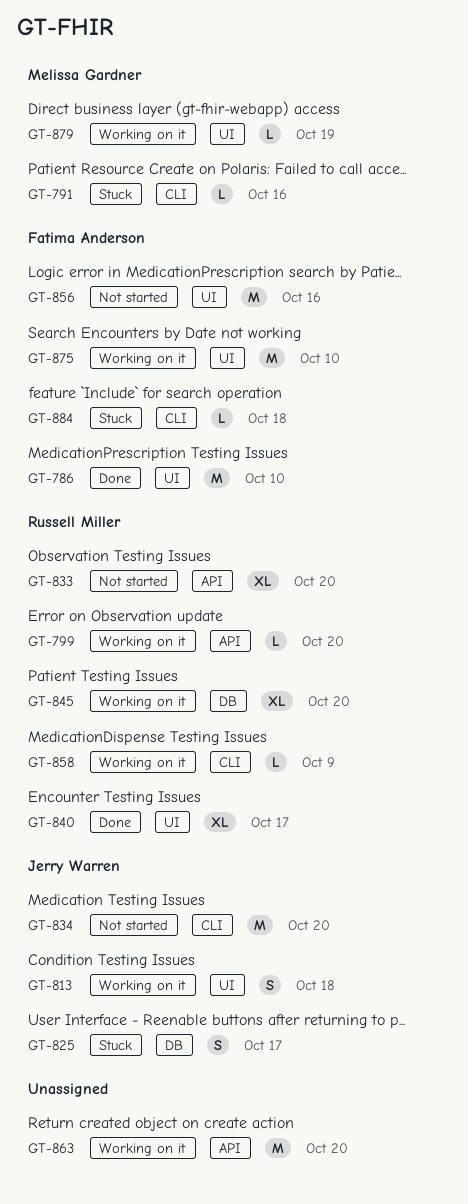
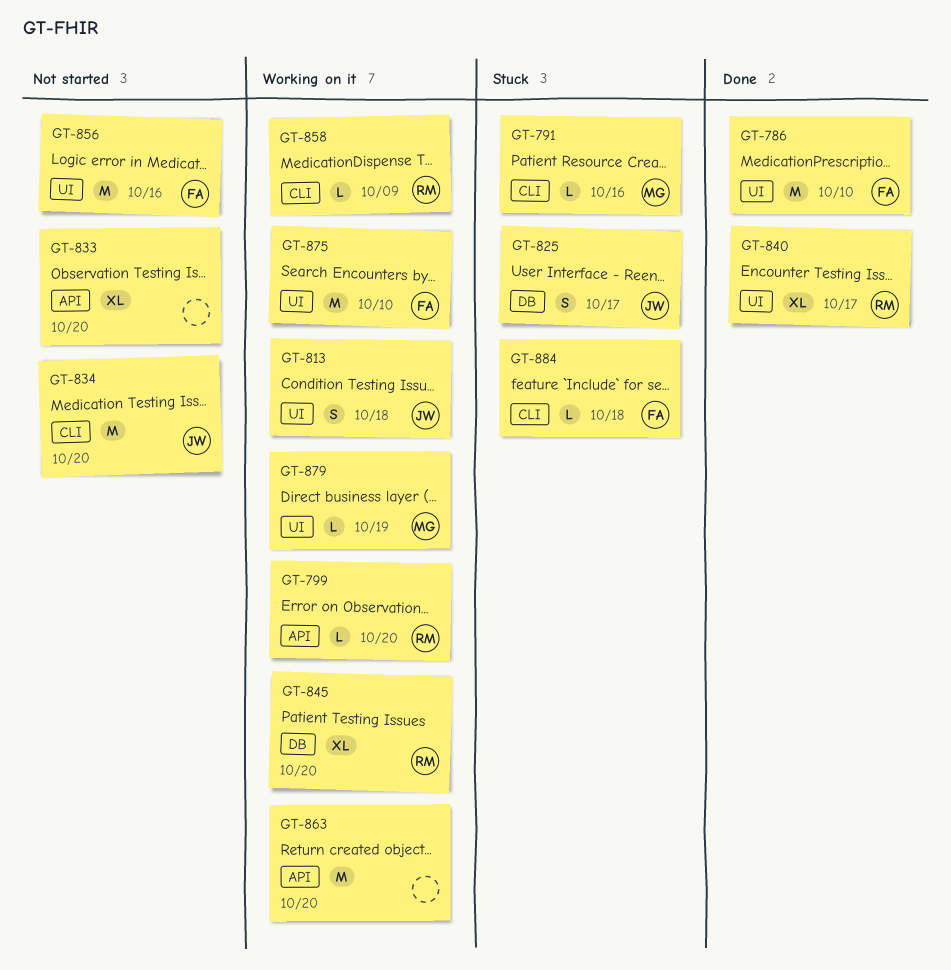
GT-833, owner: Russell Miller -> none

